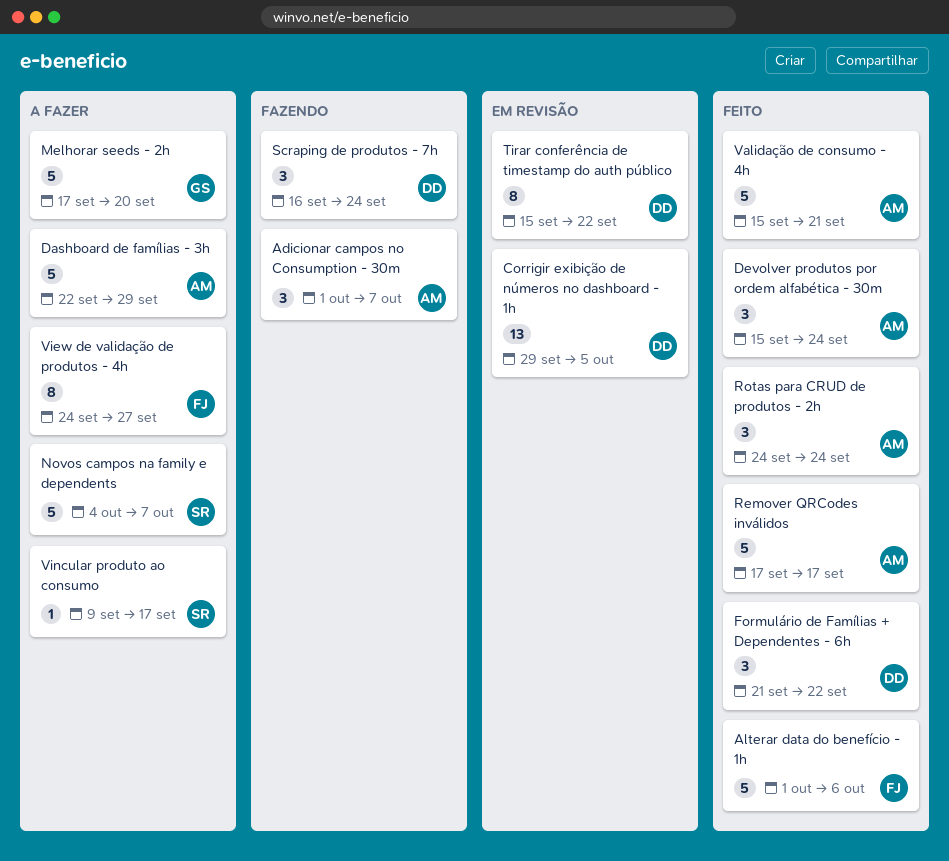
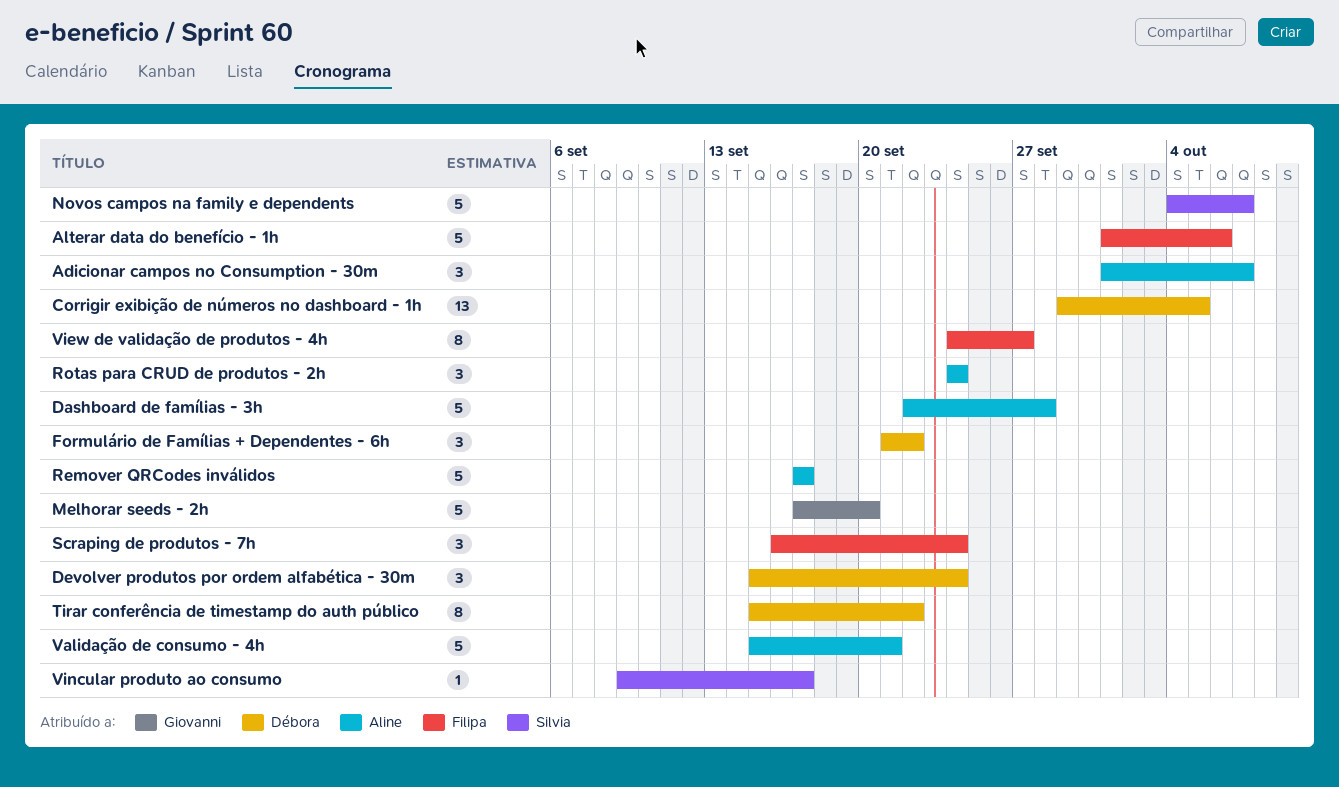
Dashboard de famílias - 3h, due: Sep 29 -> Sep 28
Devolver produtos por ordem alfabética - 30m, owner: Aline -> Débora
Scraping de produtos - 7h, owner: Débora -> Filipa

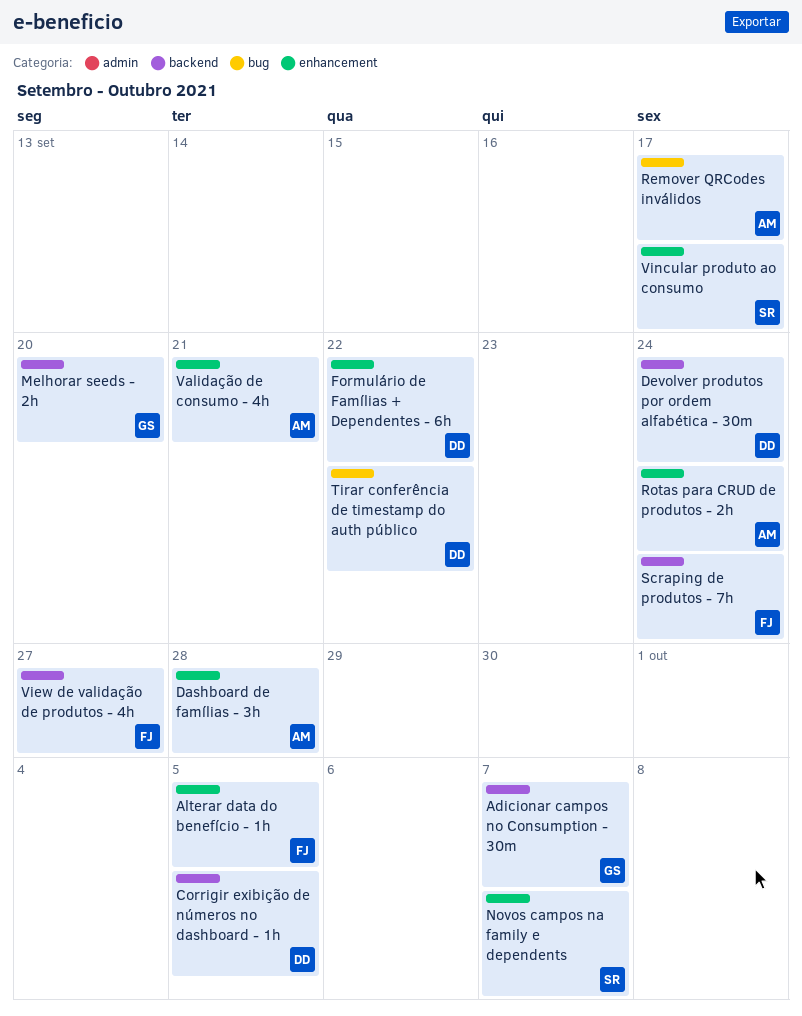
Adicionar campos no Consumption - 30m, owner: Aline -> Giovanni
Alterar data do benefício - 1h, due: Oct 6 -> Oct 5

